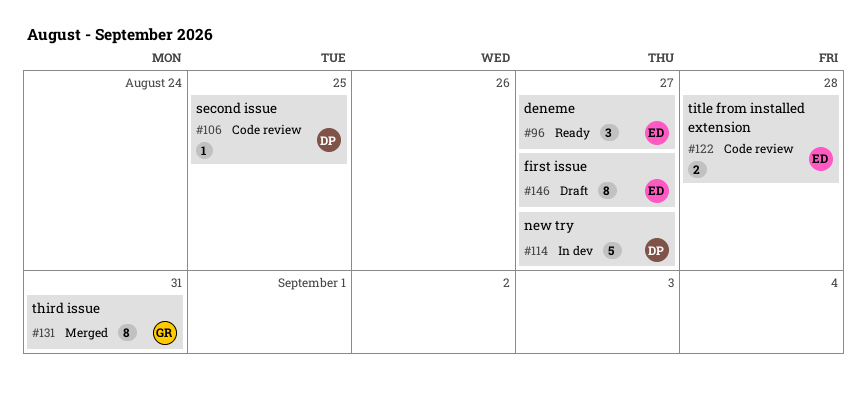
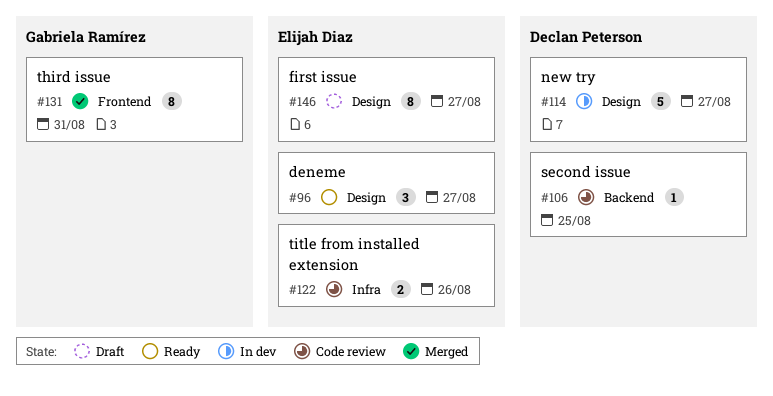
#122, due: Aug 28 -> Aug 26

